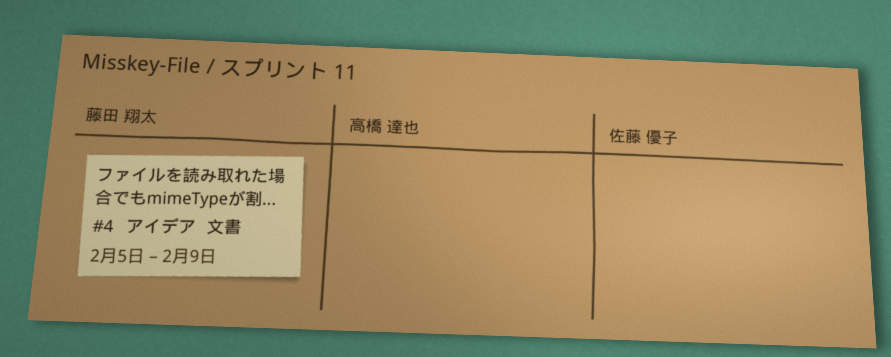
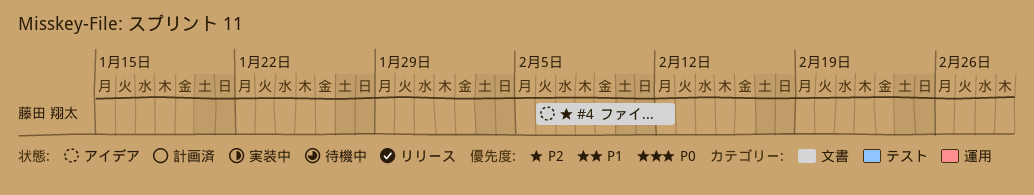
#4, start: Feb 5 -> Feb 6
#4, due: Feb 9 -> Feb 12

